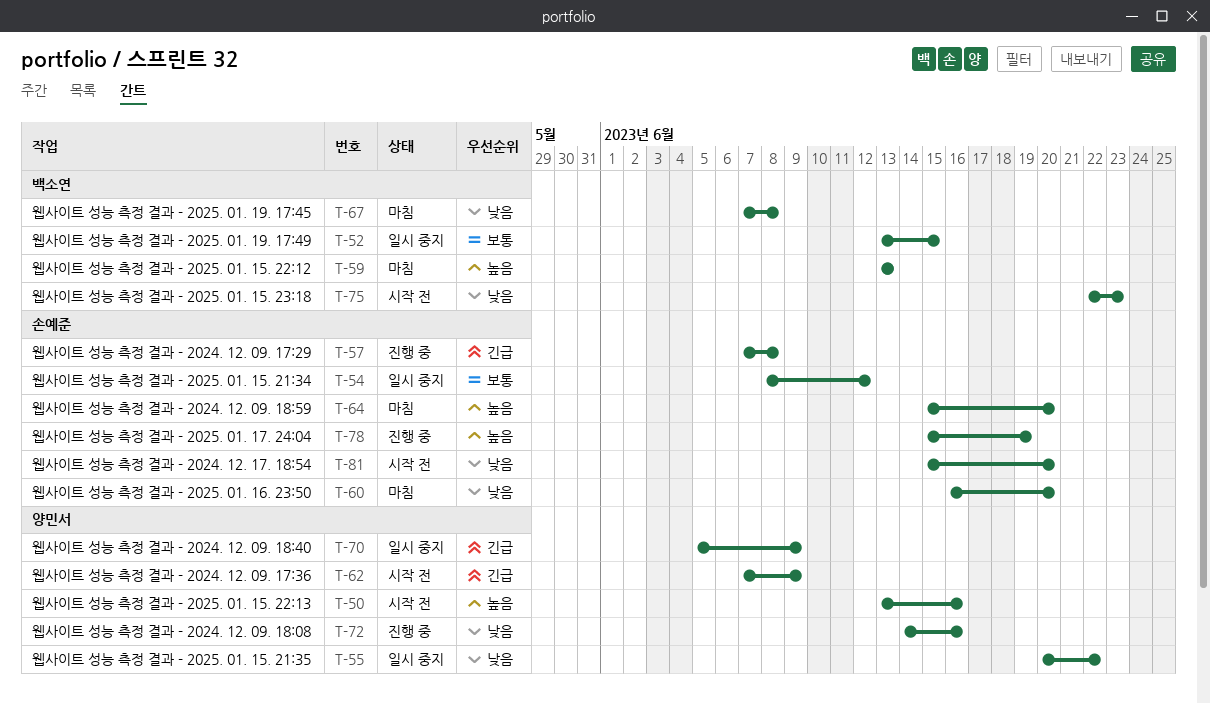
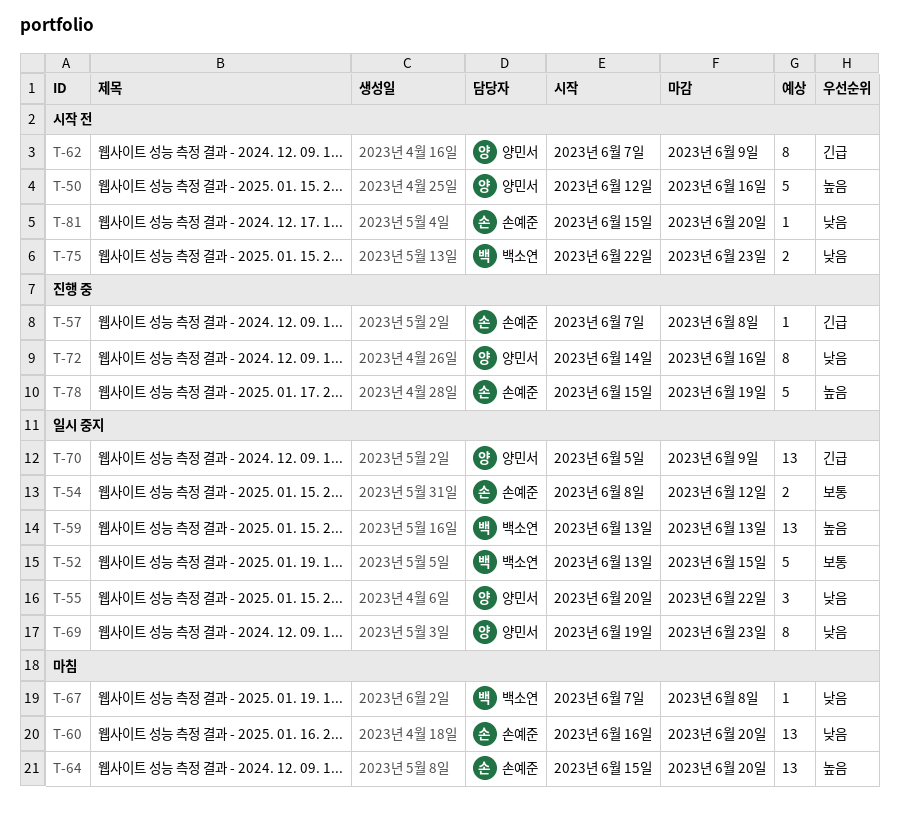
T-50, start: Jun 13 -> Jun 12
T-59, status: 마침 -> 일시 중지
T-69: none -> present

